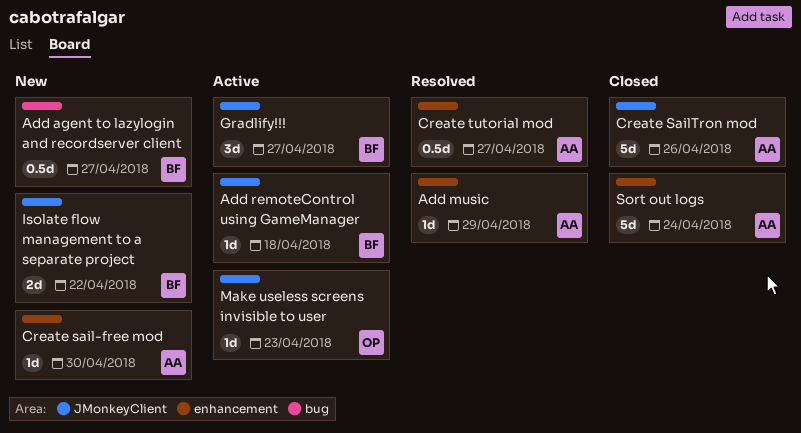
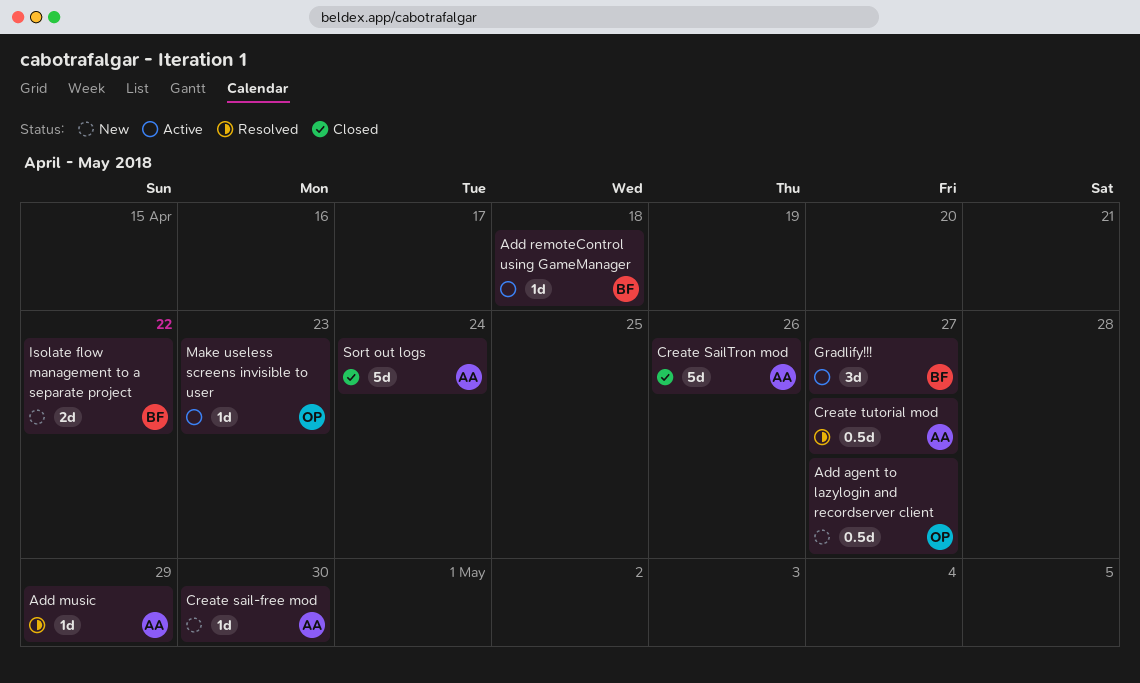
Add agent to lazylogin and recordserver client, owner: BF -> OP

